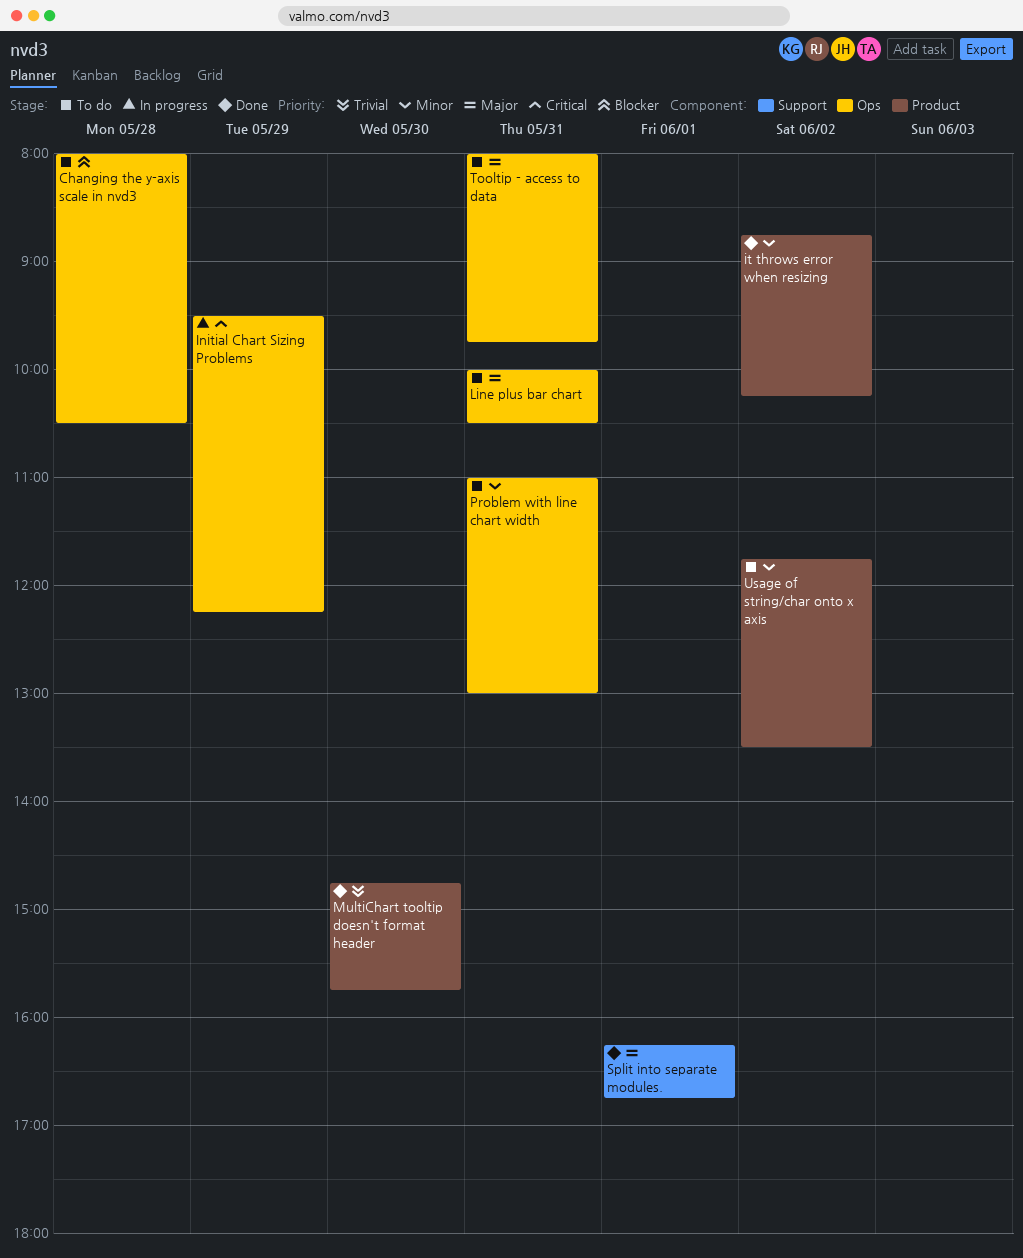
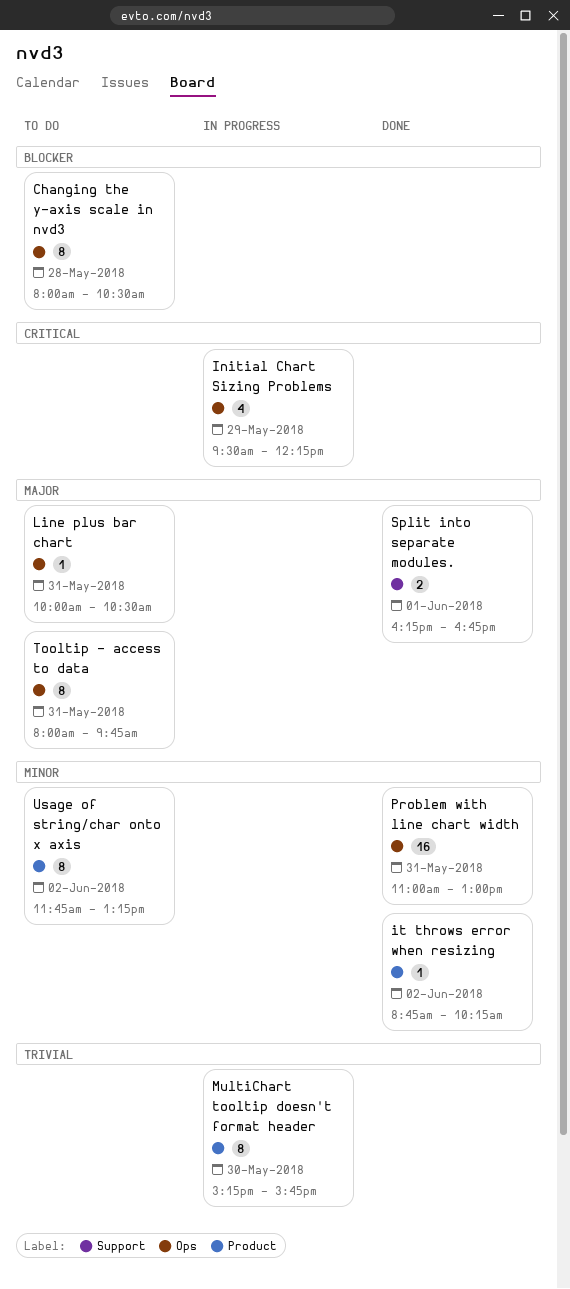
MultiChart tooltip doesn't format header, status: Done -> In progress
MultiChart tooltip doesn't format header, begins: 14:45 -> 15:15
Problem with line chart width, status: To do -> Done
Usage of string/char onto x axis, ends: 13:30 -> 13:15

